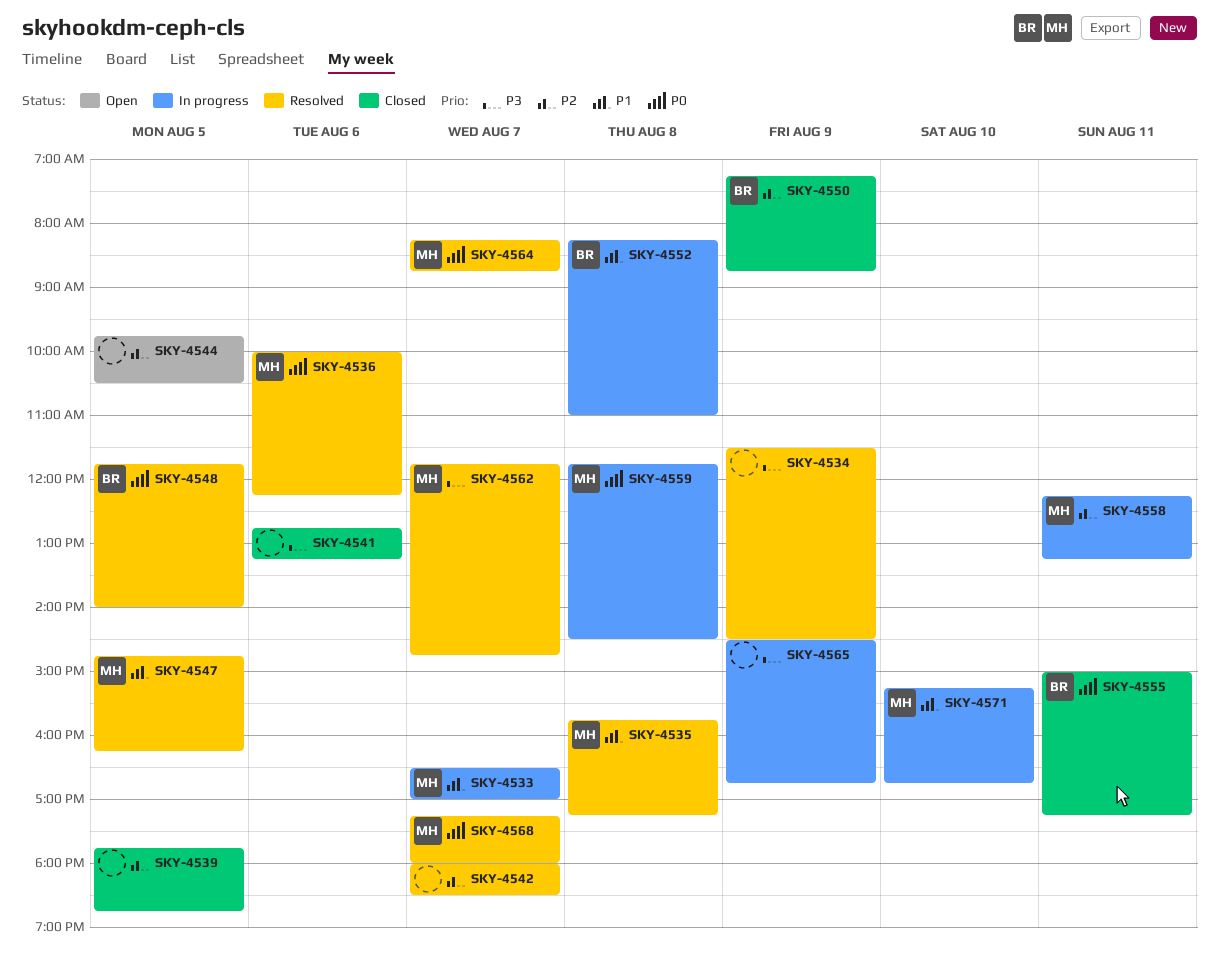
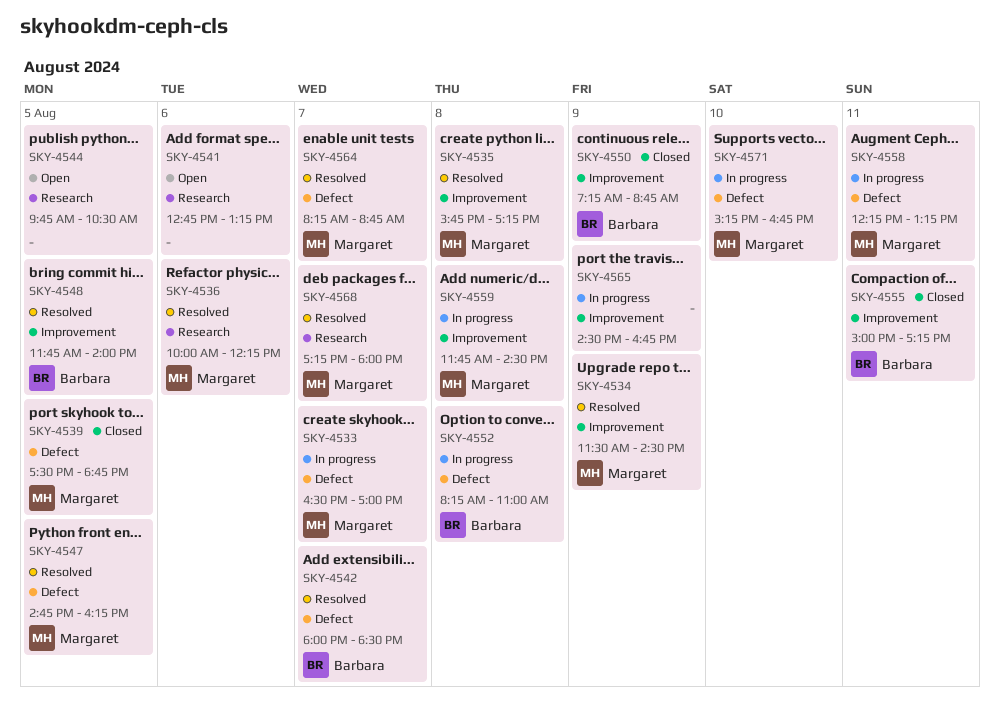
SKY-4534, owner: none -> Margaret
SKY-4539, owner: none -> Margaret
SKY-4539, begins: 17:45 -> 17:30
SKY-4541, status: Closed -> Open
SKY-4542, owner: none -> Barbara
SKY-4562: present -> none

